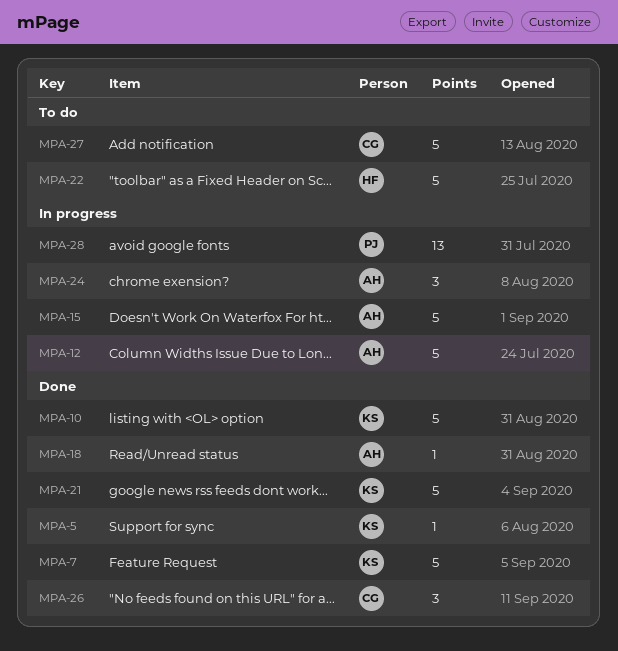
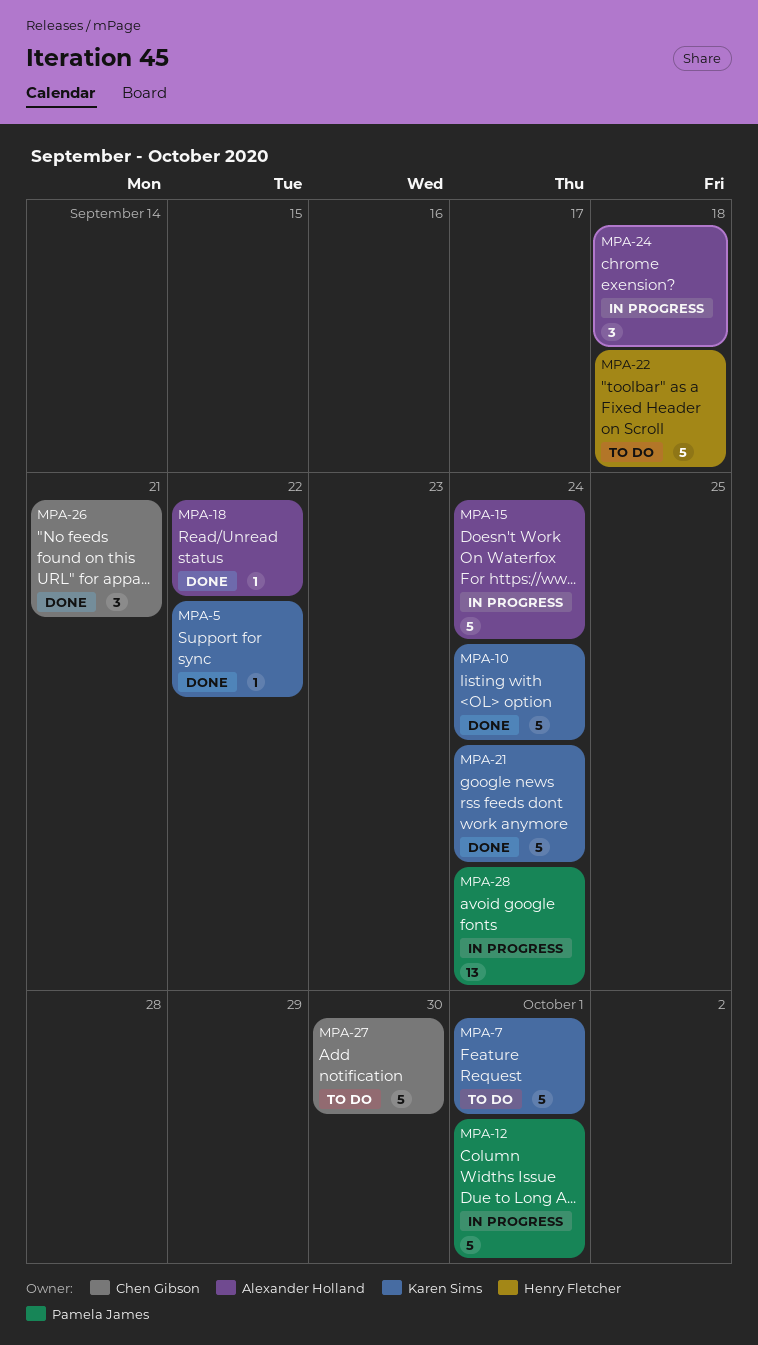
MPA-7, status: Done -> To do
MPA-12, owner: Alexander Holland -> Pamela James

